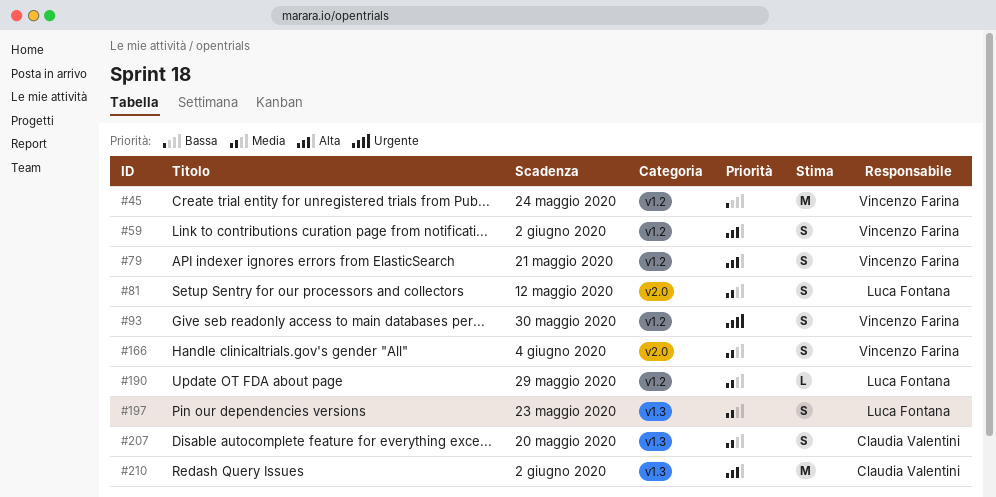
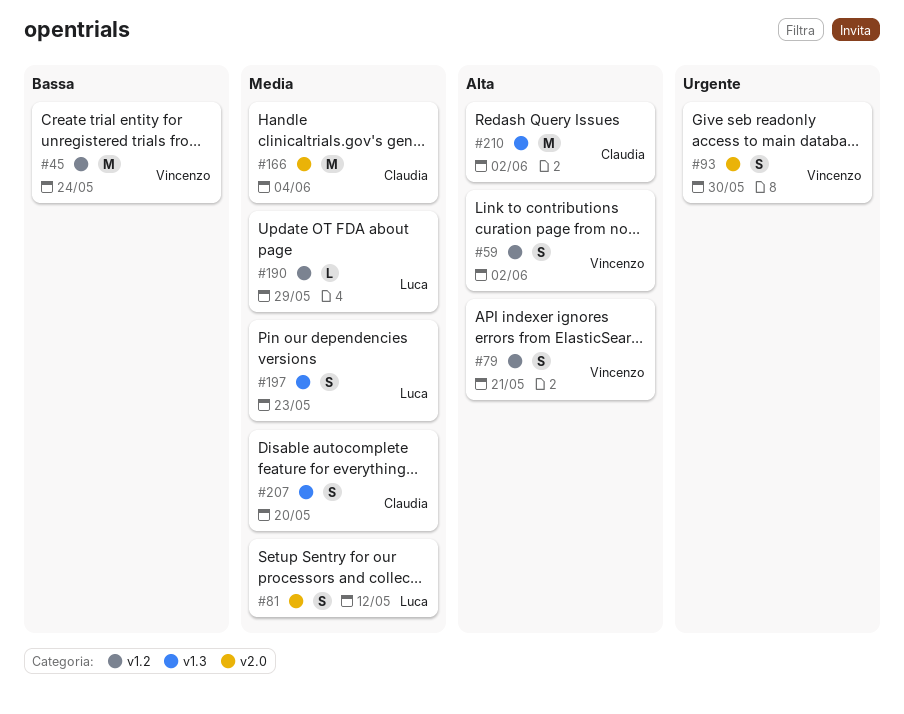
#93, label: v1.2 -> v2.0
#166, owner: Vincenzo Farina -> Claudia Valentini
#166, estimate: S -> M

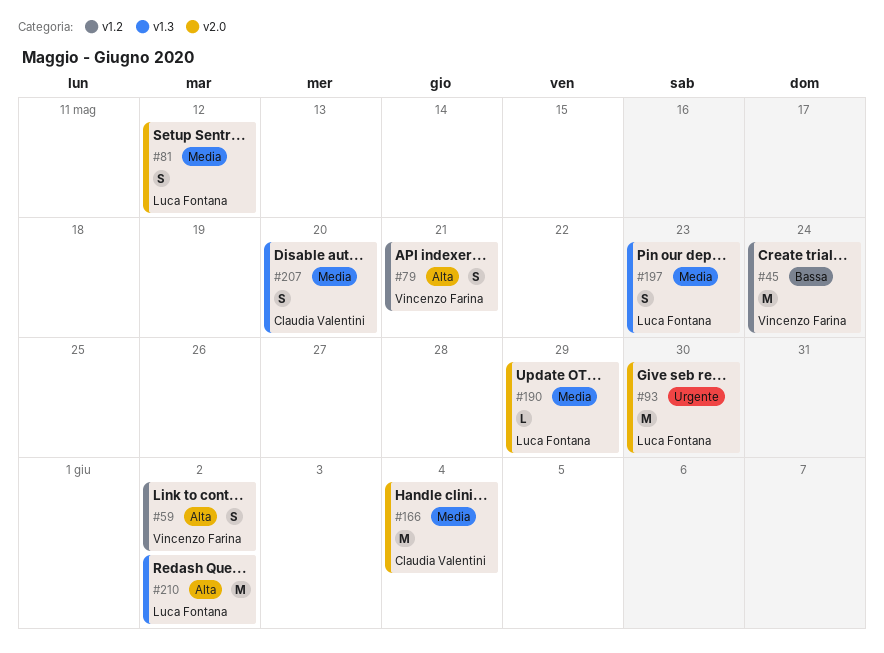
#93, owner: Vincenzo Farina -> Luca Fontana
#93, estimate: S -> M
#190, label: v1.2 -> v2.0
#210, owner: Claudia Valentini -> Luca Fontana

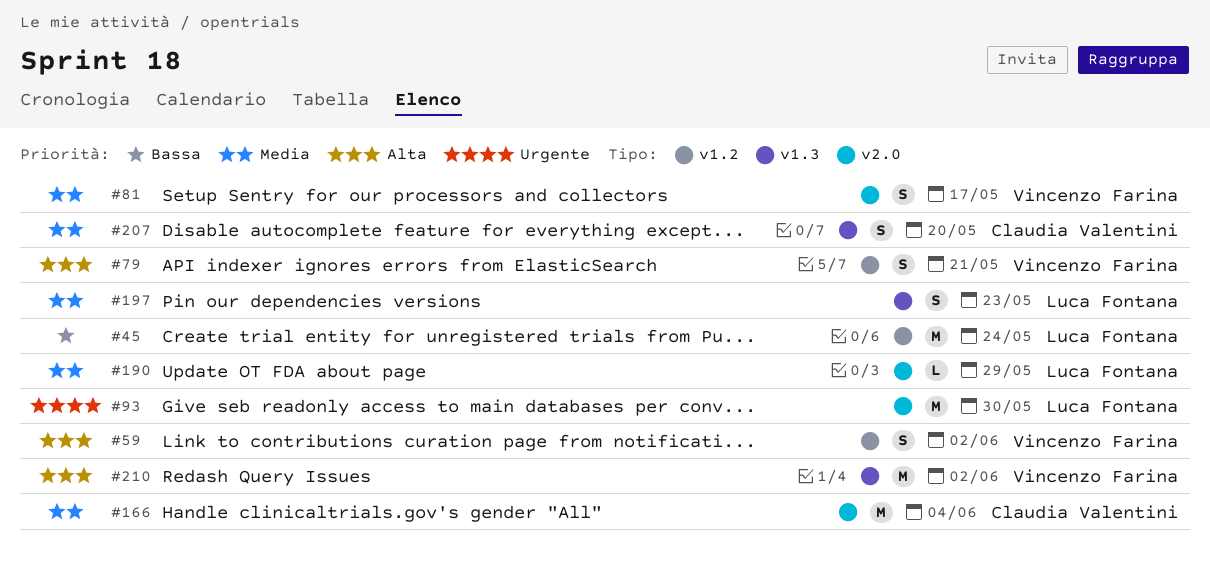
#45, owner: Vincenzo Farina -> Luca Fontana
#81, owner: Luca Fontana -> Vincenzo Farina
#81, due: May 12 -> May 17
#210, owner: Luca Fontana -> Vincenzo Farina

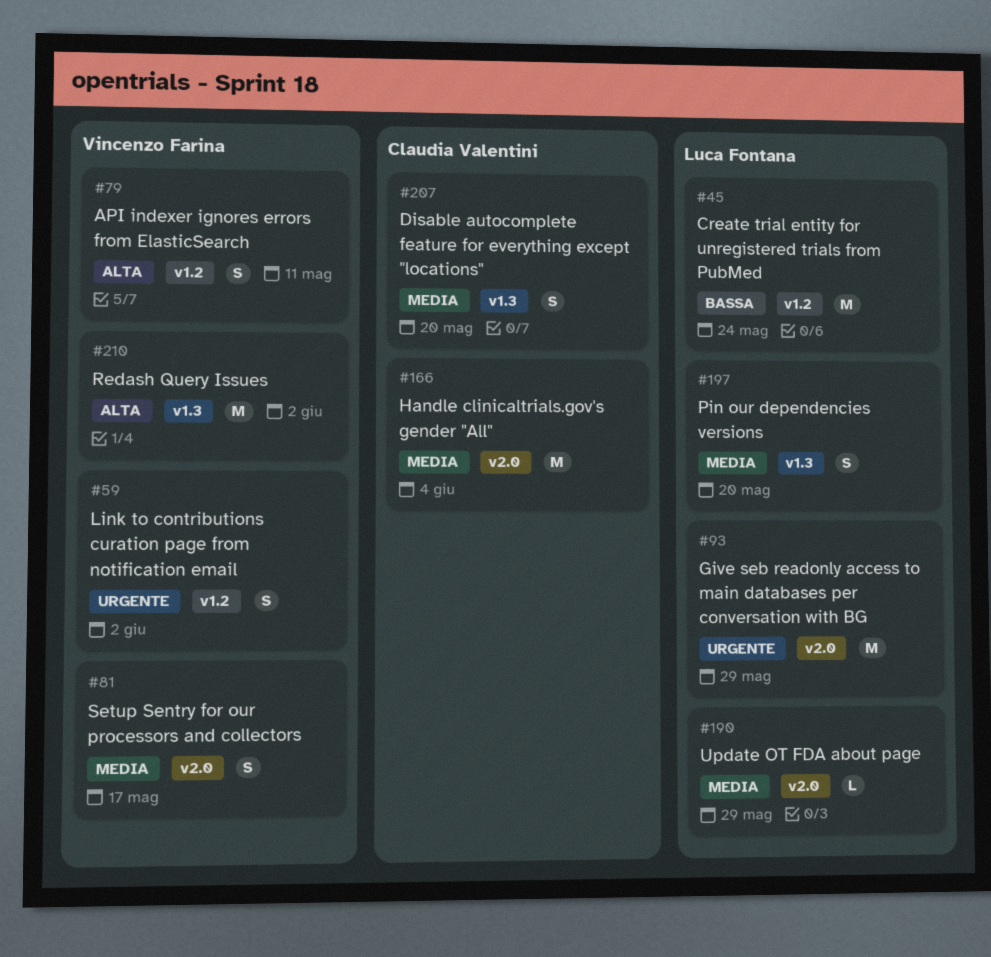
#59, priority: Alta -> Urgente
#79, due: May 21 -> May 11
#93, due: May 30 -> May 29
#197, due: May 23 -> May 20

